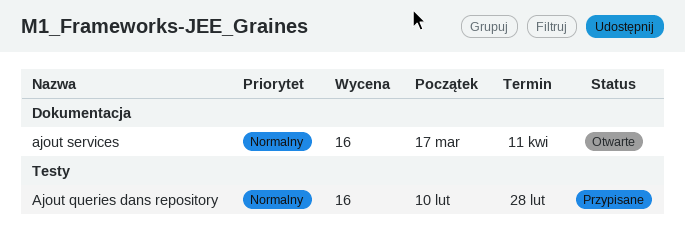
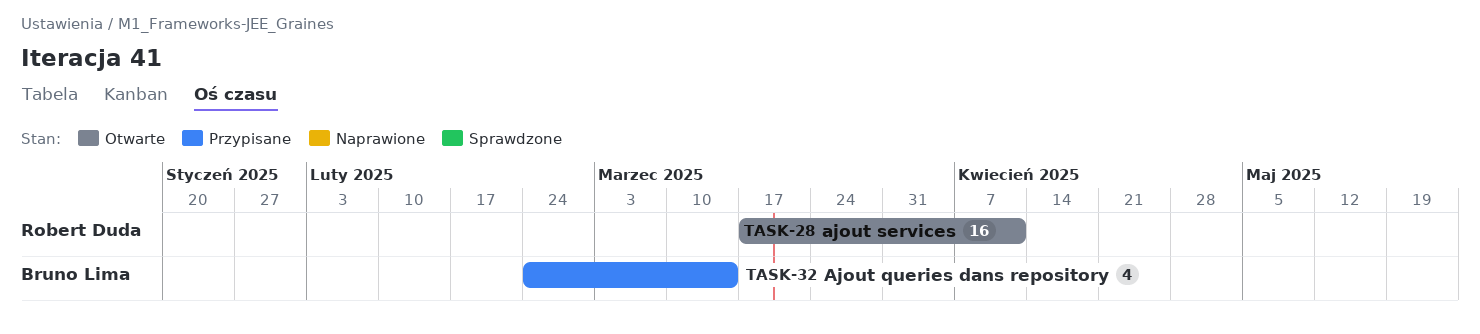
Ajout queries dans repository, estimate: 16 -> 4
Ajout queries dans repository, start: Feb 10 -> Feb 24
Ajout queries dans repository, due: Feb 28 -> Mar 14

